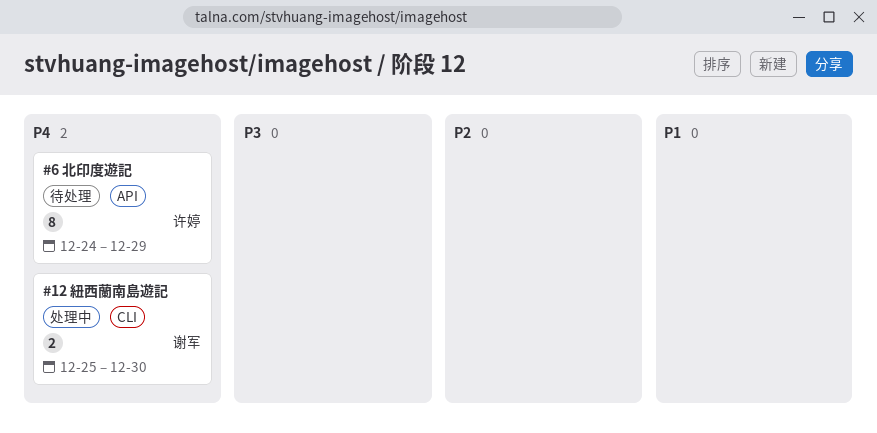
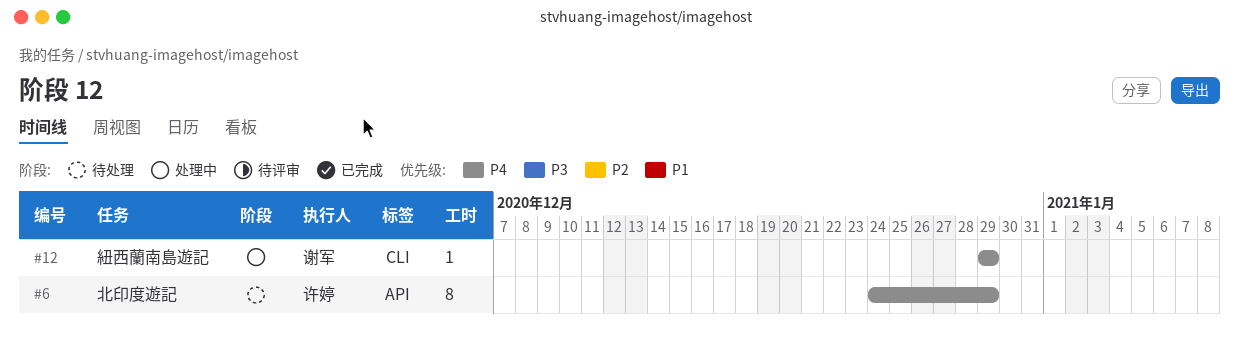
#12, estimate: 2 -> 1
#12, start: Dec 25 -> Dec 29
#12, due: Dec 30 -> Dec 29

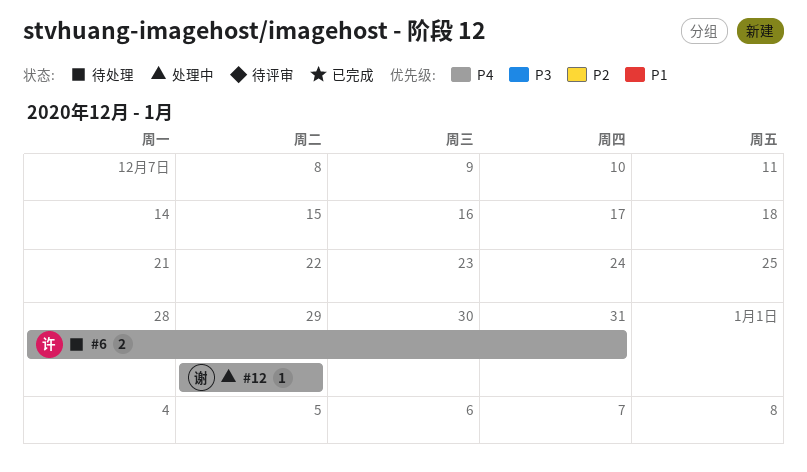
#6, estimate: 8 -> 2
#6, start: Dec 24 -> Dec 28
#6, due: Dec 29 -> Dec 31

